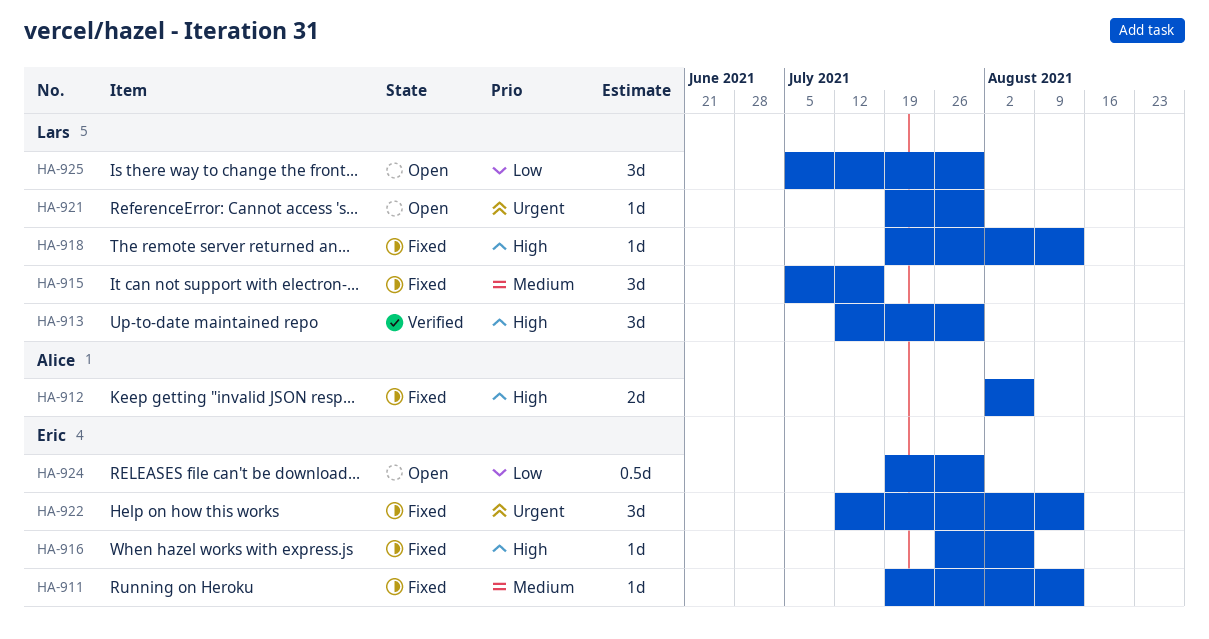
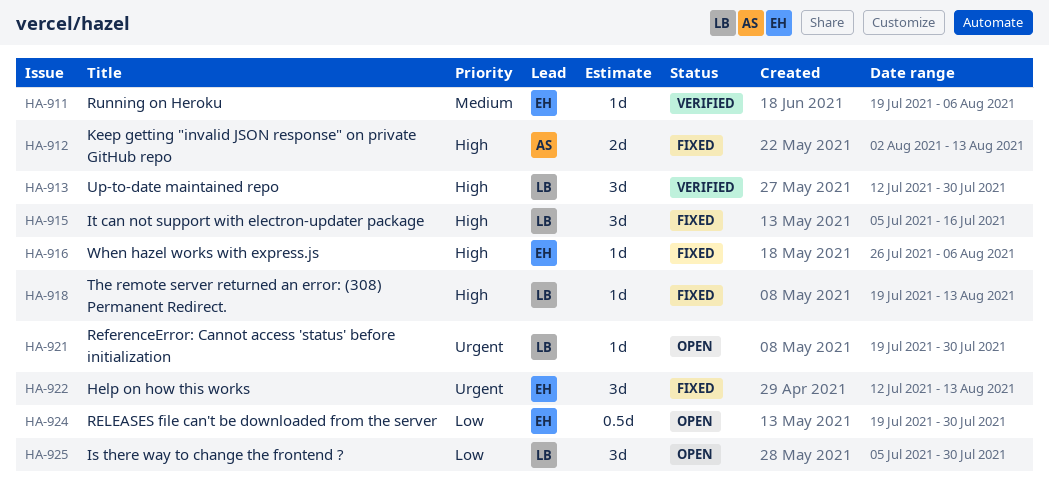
HA-911, status: Fixed -> Verified
HA-911, due: Aug 13 -> Aug 6
HA-912, due: Aug 6 -> Aug 13
HA-915, priority: Medium -> High

